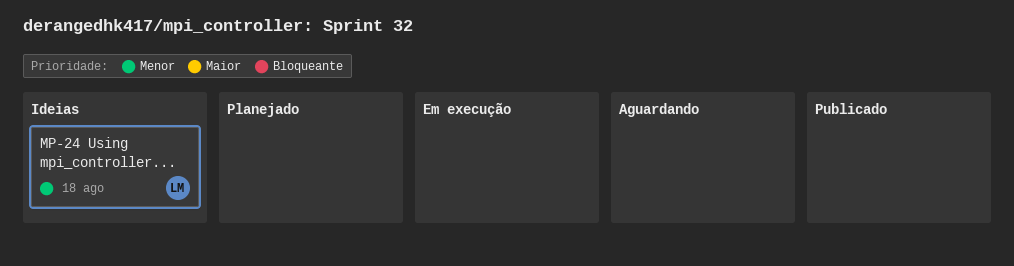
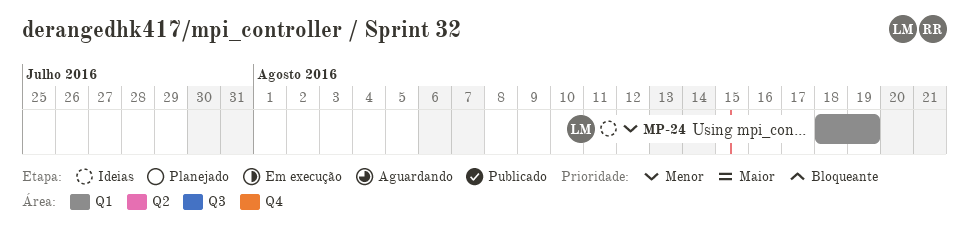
MP-24, due: Aug 18 -> Aug 19

